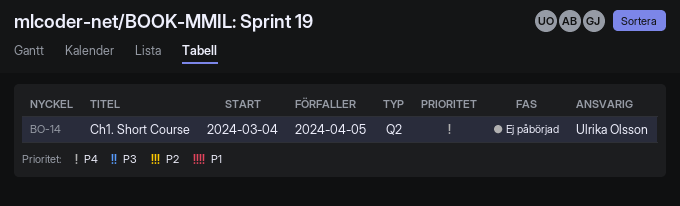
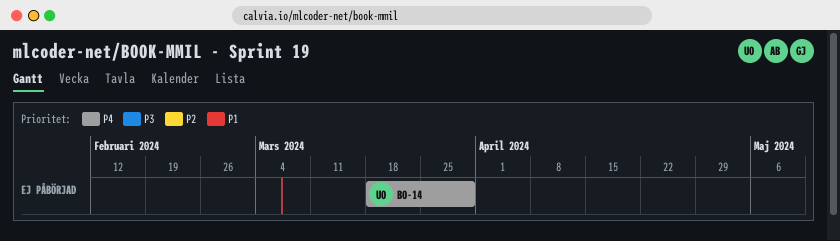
BO-14, start: Mar 4 -> Mar 18
BO-14, due: Apr 5 -> Mar 29

